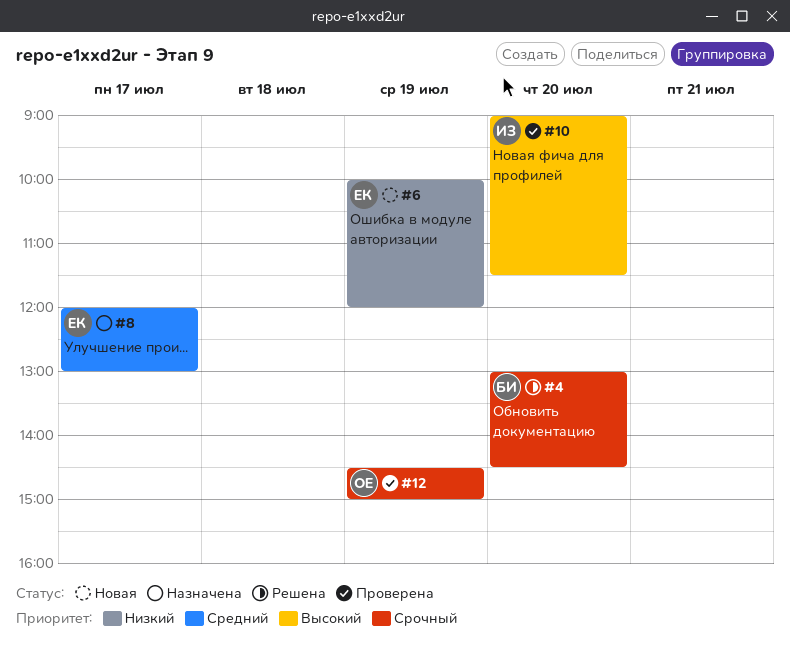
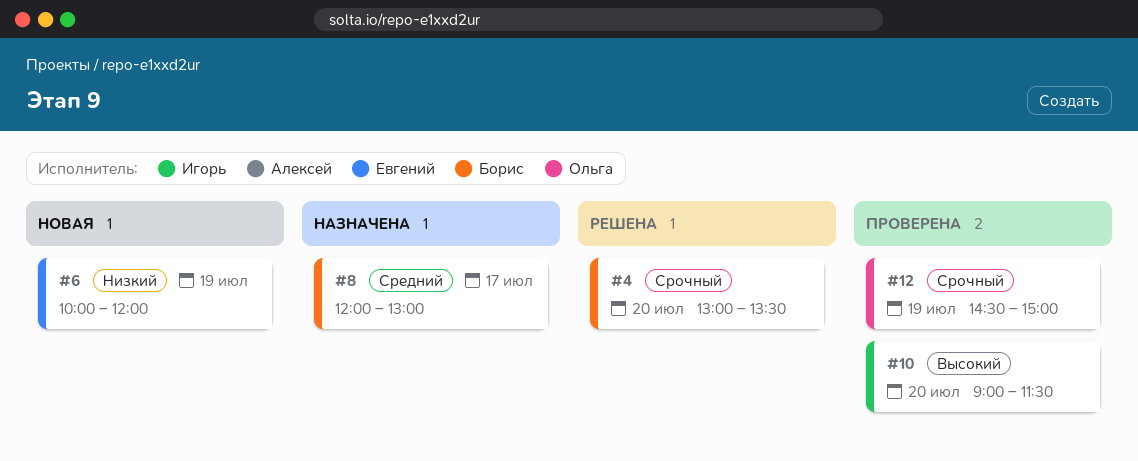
#4, ends: 14:30 -> 13:30
#8, owner: Евгений -> Борис

